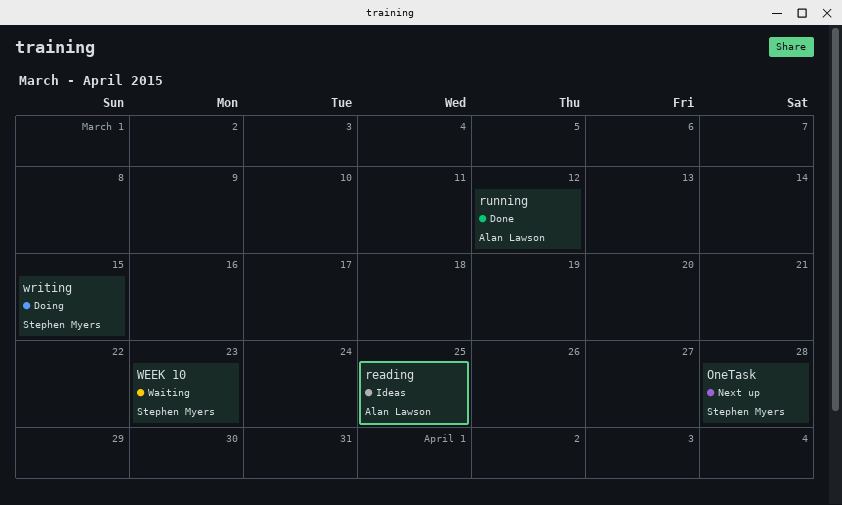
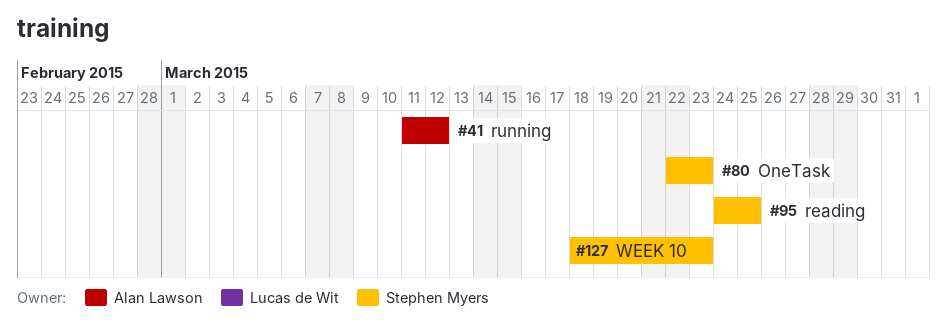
OneTask, due: Mar 28 -> Mar 23
reading, owner: Alan Lawson -> Stephen Myers
writing: present -> none

